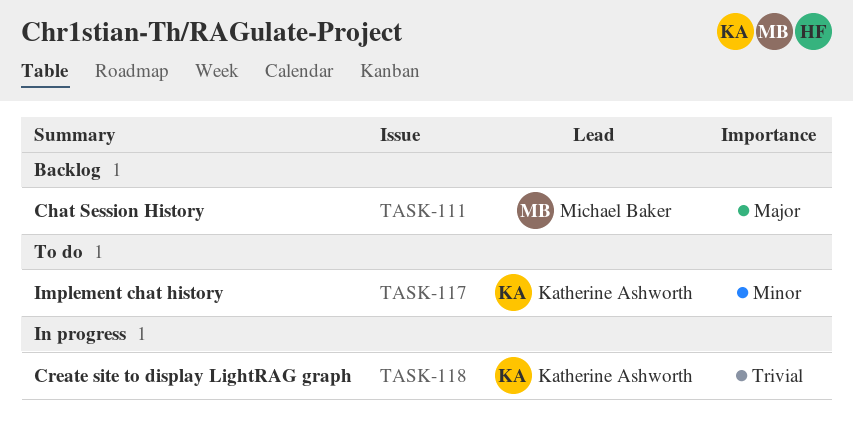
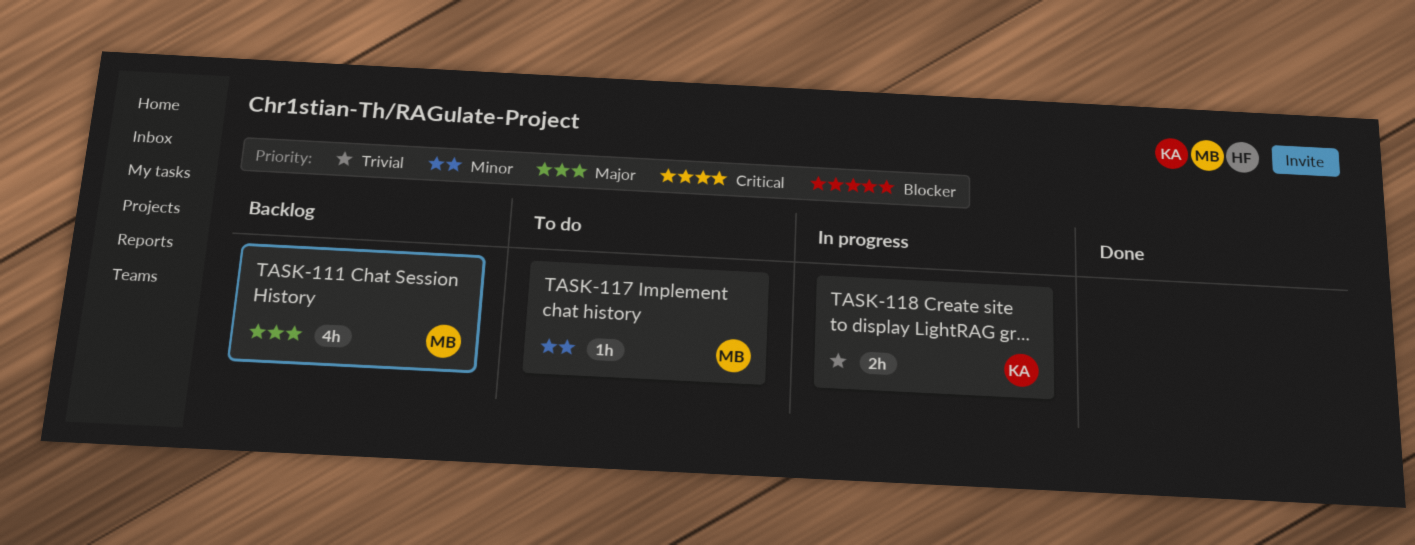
TASK-117, owner: Katherine Ashworth -> Michael Baker

